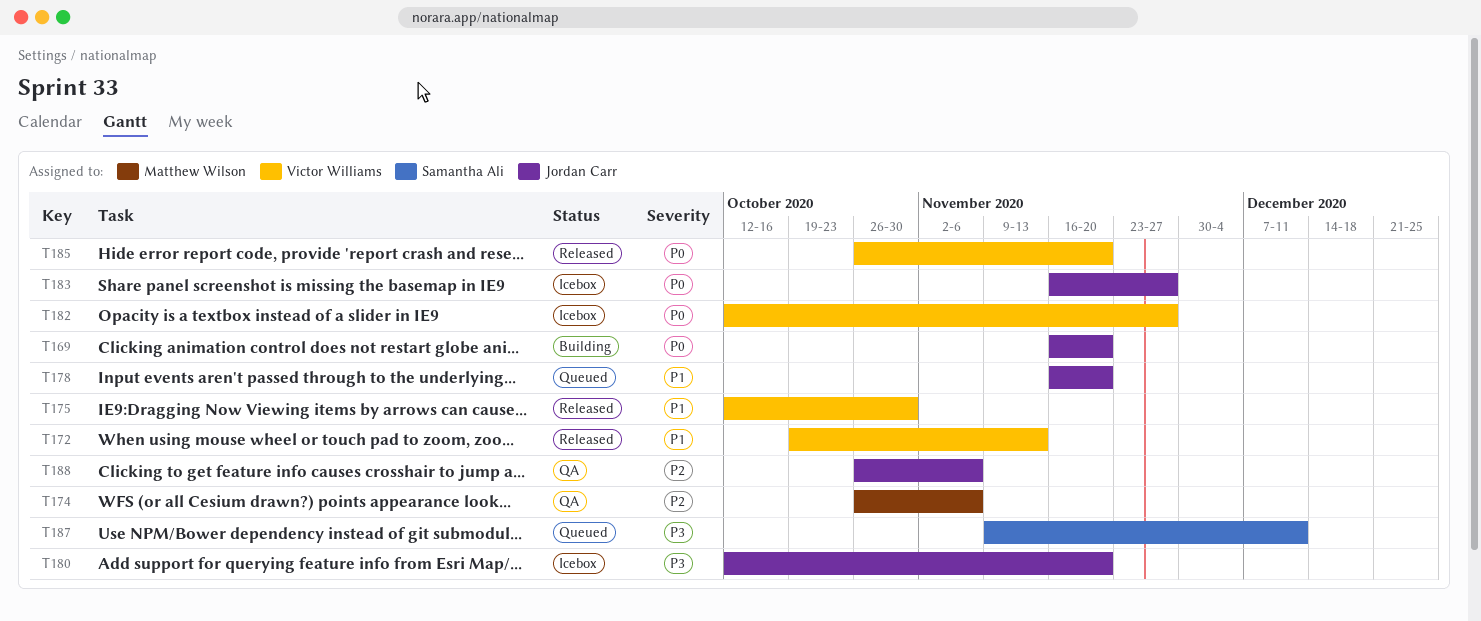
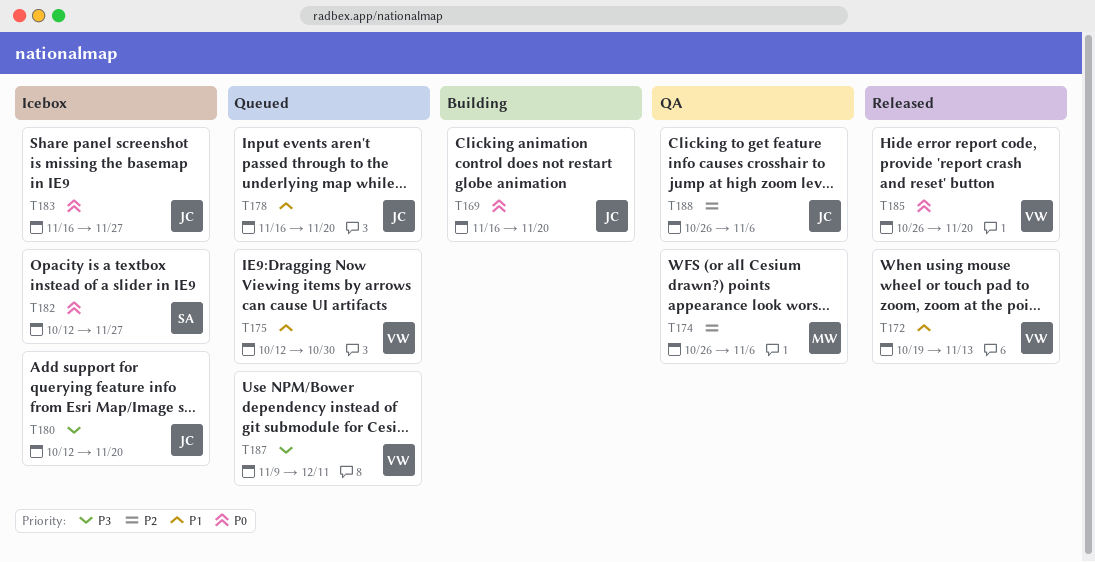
T175, status: Released -> Queued
T182, owner: Victor Williams -> Samantha Ali
T187, owner: Samantha Ali -> Victor Williams

